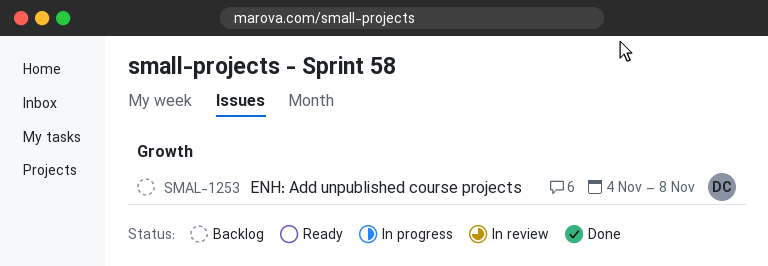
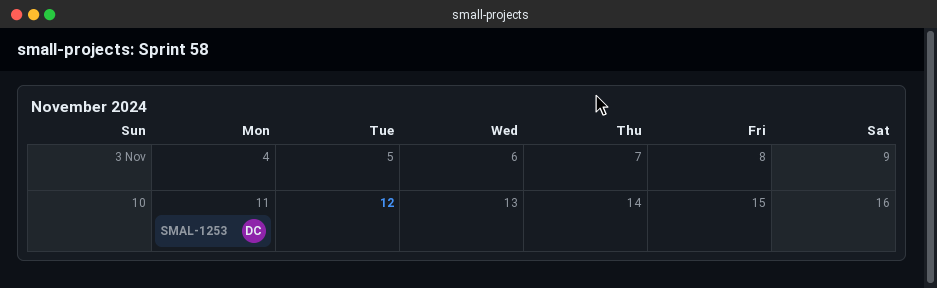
SMAL-1253, due: Nov 8 -> Nov 11

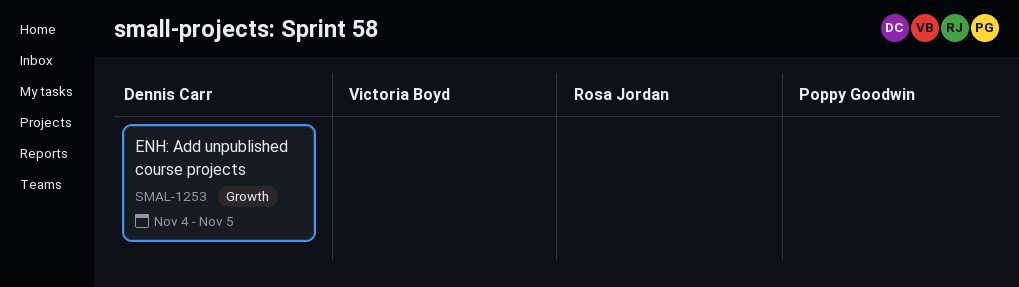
SMAL-1253, due: Nov 11 -> Nov 5

